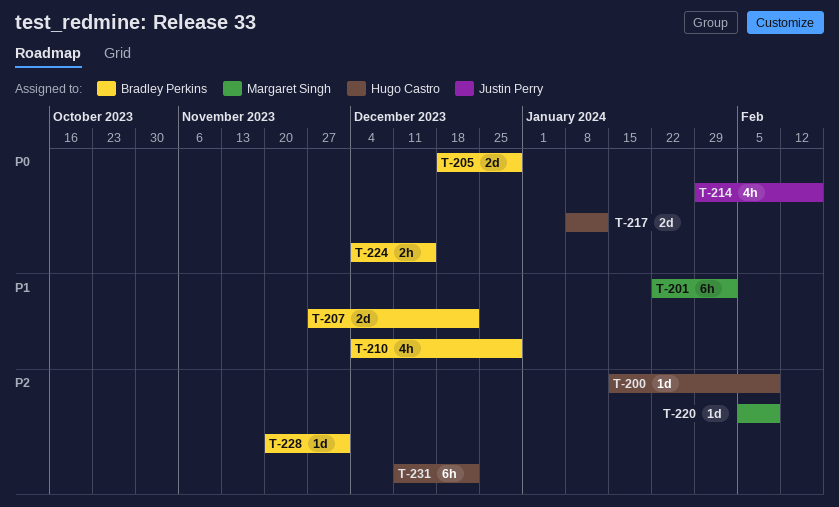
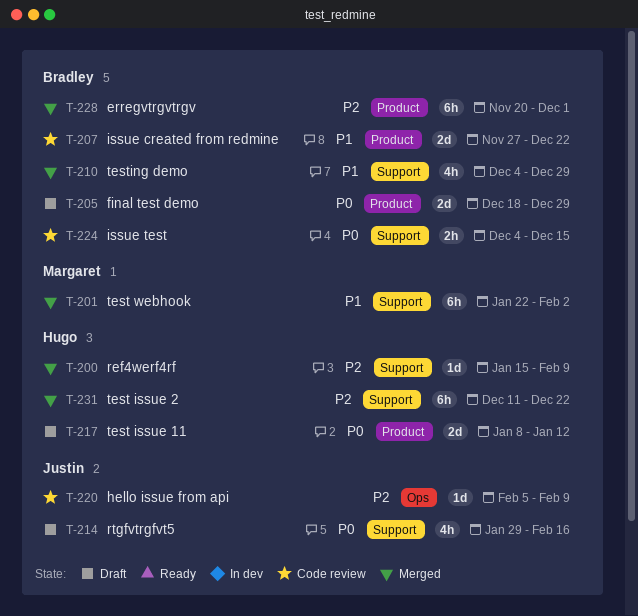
T-220, owner: Margaret Singh -> Justin Perry
T-228, estimate: 1d -> 6h

